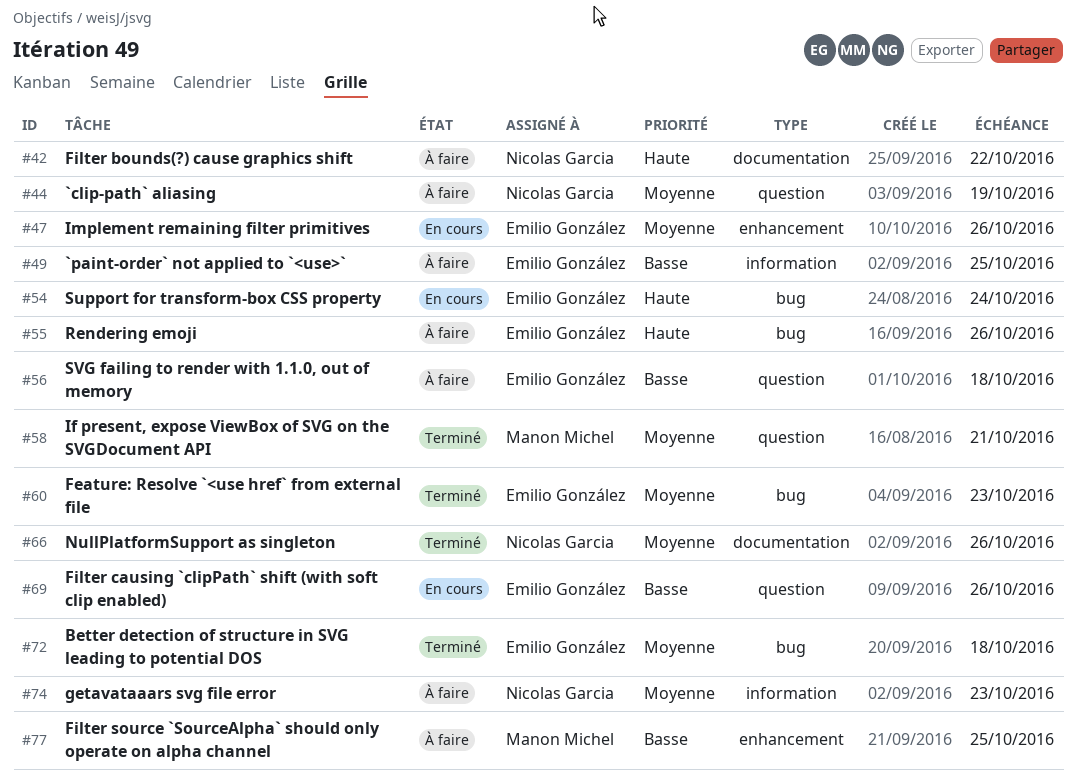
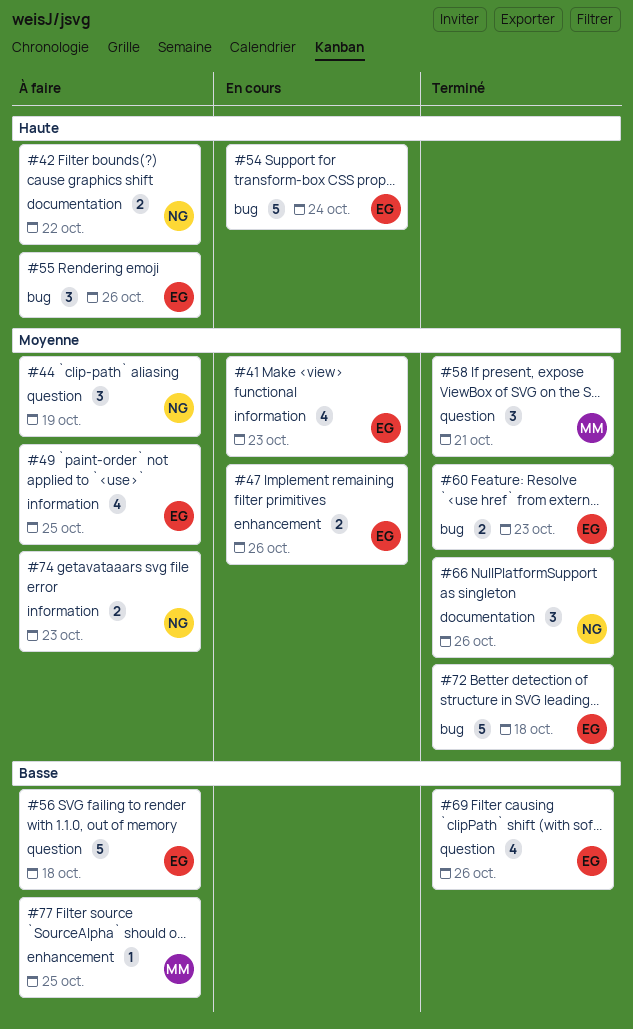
#41: none -> present
#49, priority: Basse -> Moyenne
#69, status: En cours -> Terminé

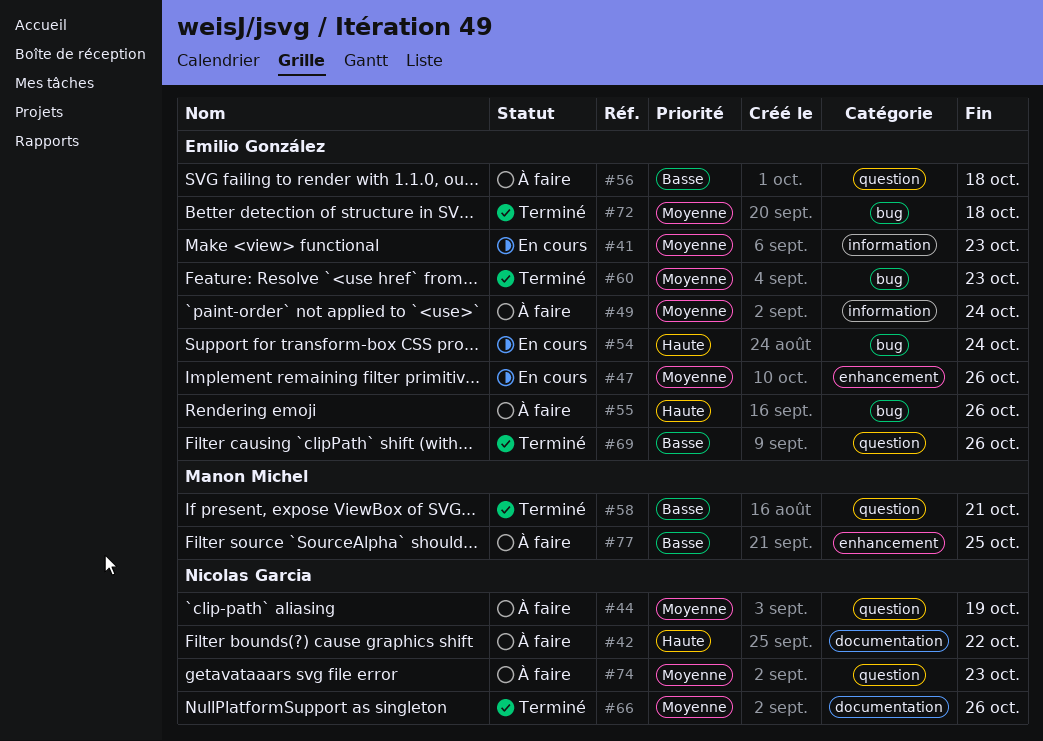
#49, due: Oct 25 -> Oct 24
#58, priority: Moyenne -> Basse
#74, label: information -> question

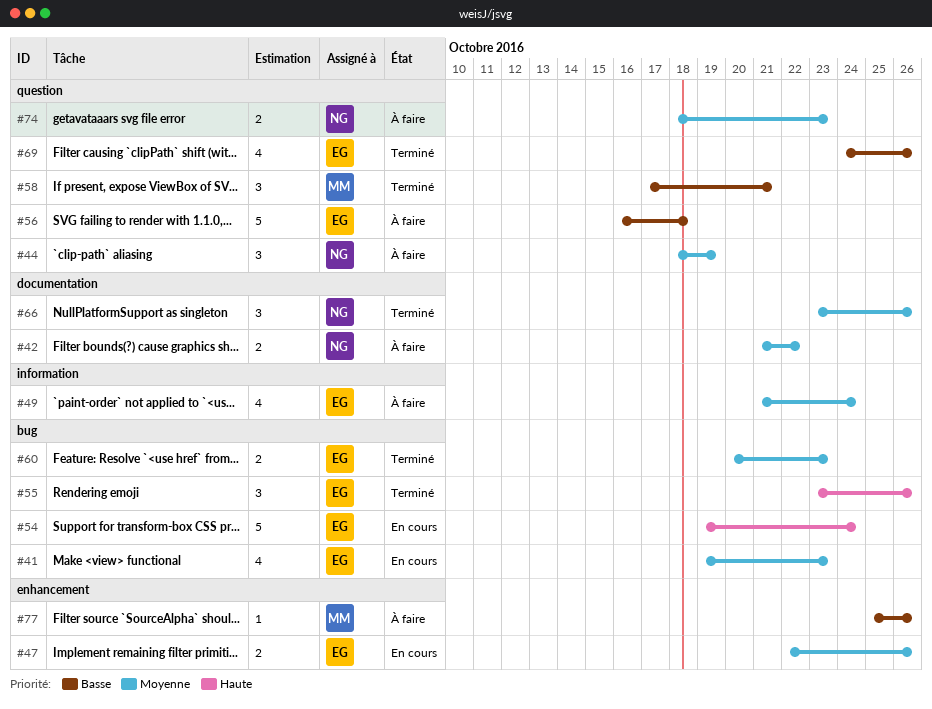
#41, label: information -> bug
#42, priority: Haute -> Moyenne
#55, status: À faire -> Terminé
#72: present -> none
#77, due: Oct 25 -> Oct 26

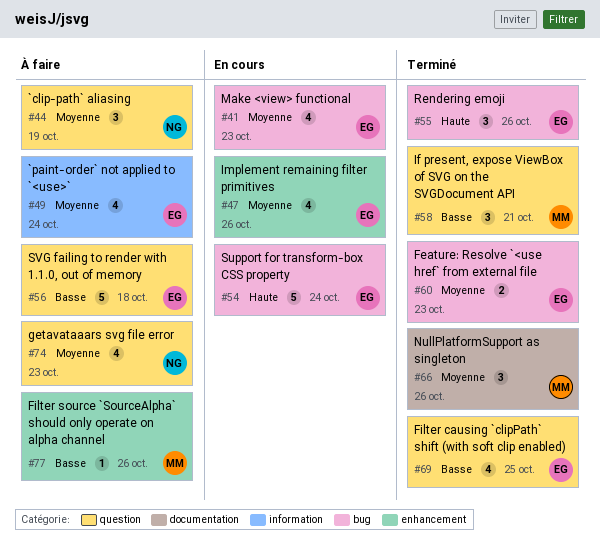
#42: present -> none
#47, estimate: 2 -> 4
#66, owner: NG -> MM
#69, due: Oct 26 -> Oct 25
#74, estimate: 2 -> 4

